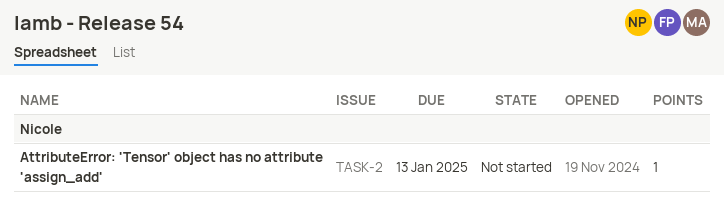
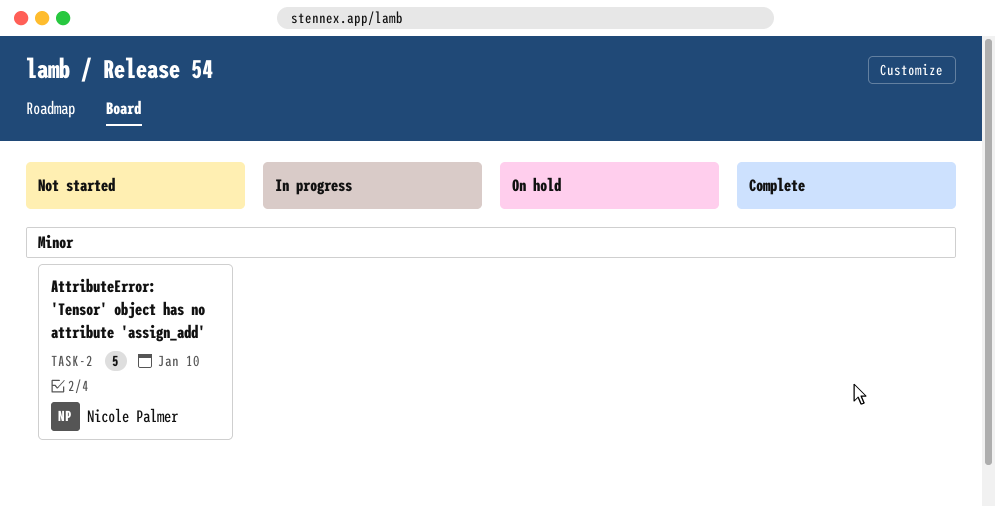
TASK-2, estimate: 1 -> 5
TASK-2, due: Jan 13 -> Jan 10

